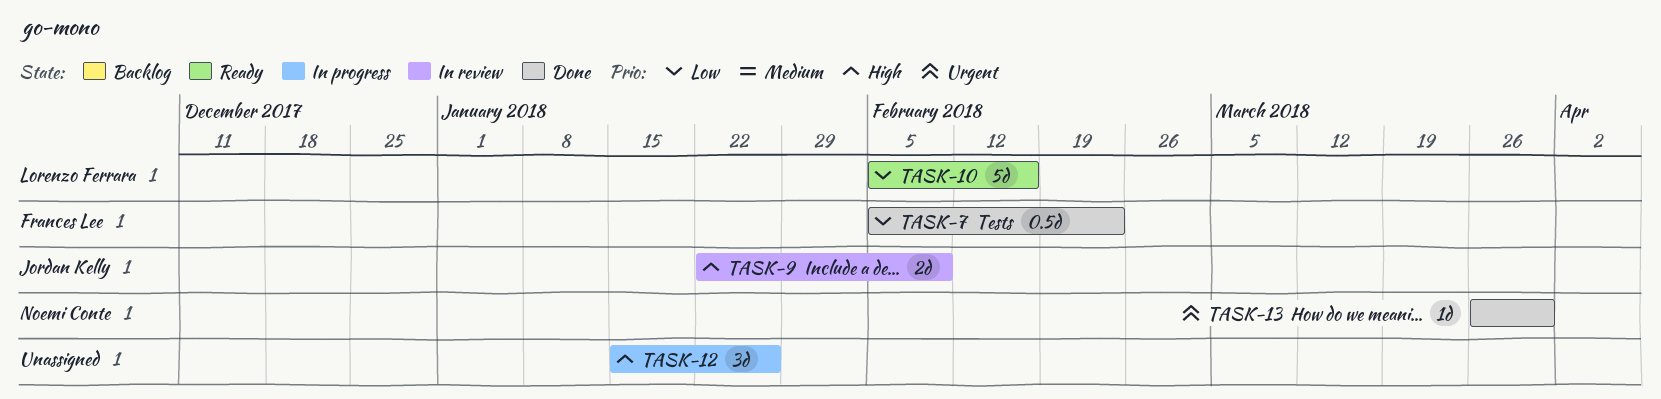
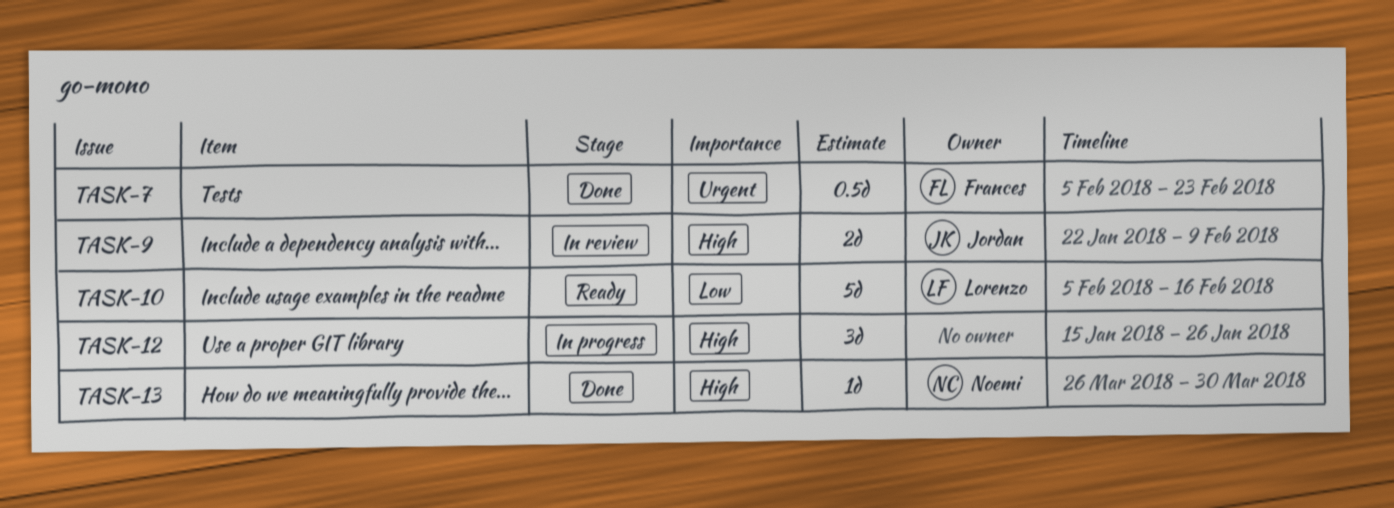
TASK-7, priority: Low -> Urgent
TASK-13, priority: Urgent -> High

